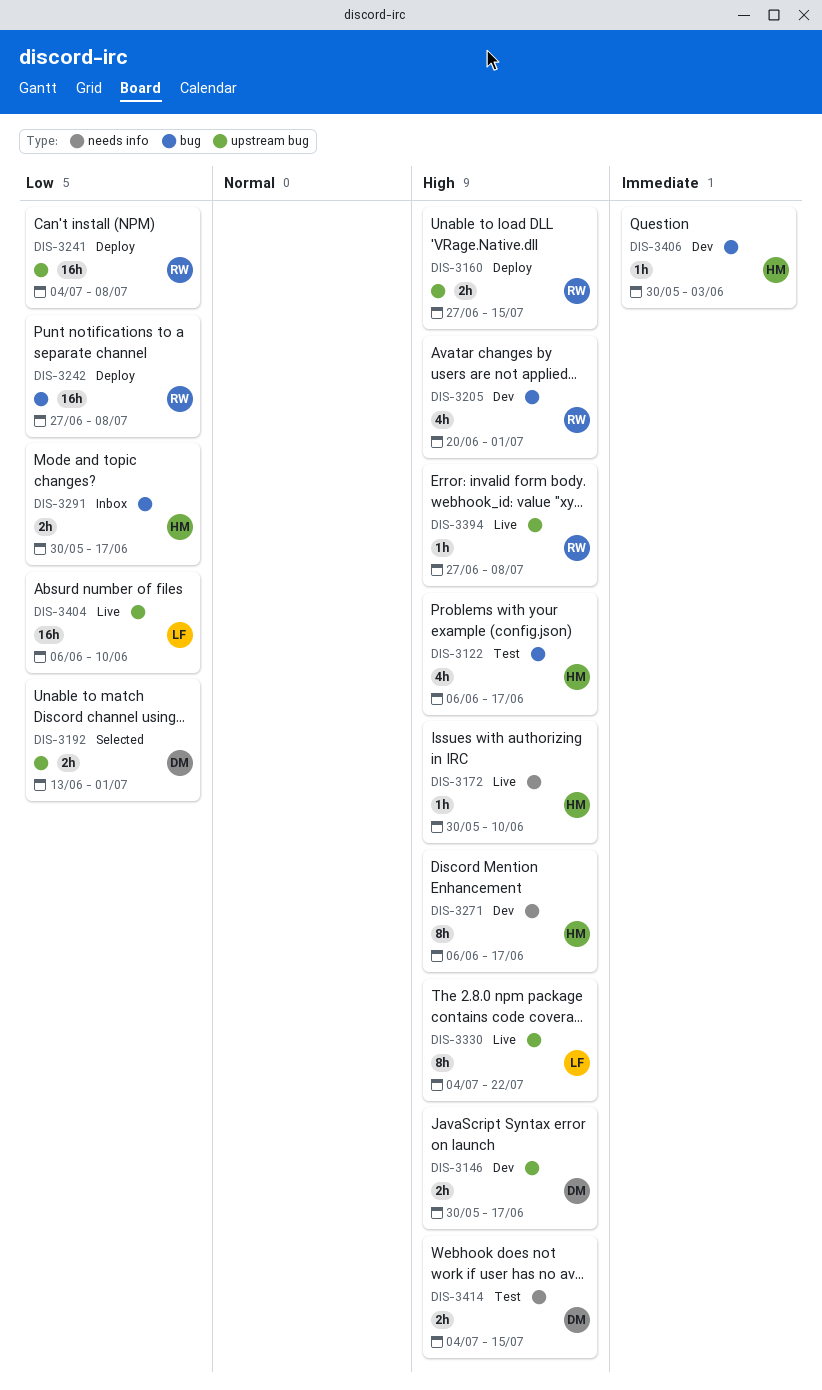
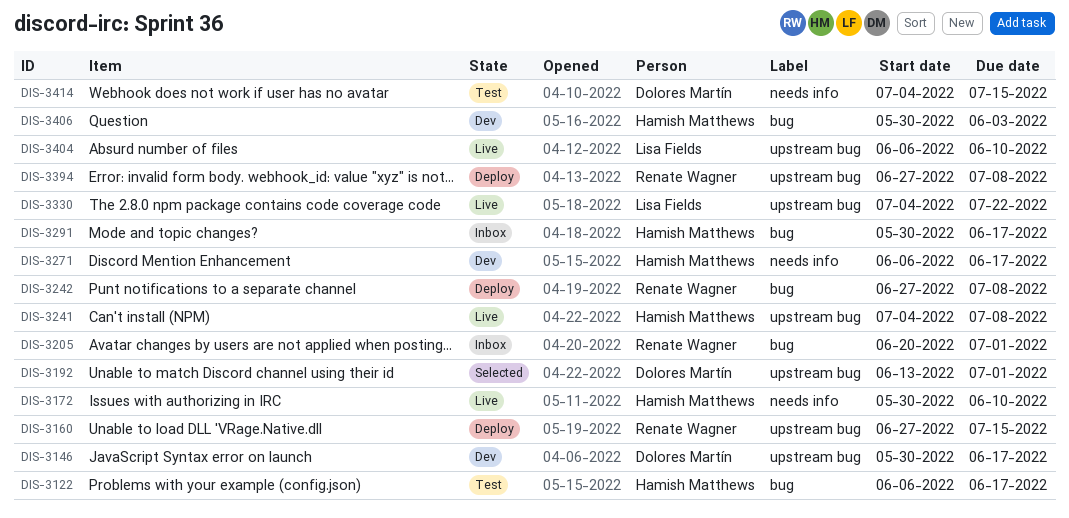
DIS-3205, status: Dev -> Inbox
DIS-3241, status: Deploy -> Live
DIS-3241, owner: Renate Wagner -> Hamish Matthews
DIS-3394, status: Live -> Deploy

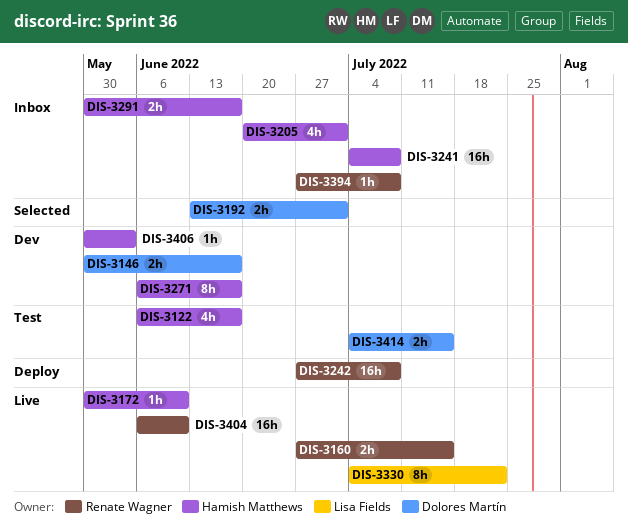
DIS-3160, status: Deploy -> Live
DIS-3205, owner: Renate Wagner -> Hamish Matthews
DIS-3241, status: Live -> Inbox
DIS-3394, status: Deploy -> Inbox
DIS-3404, owner: Lisa Fields -> Renate Wagner

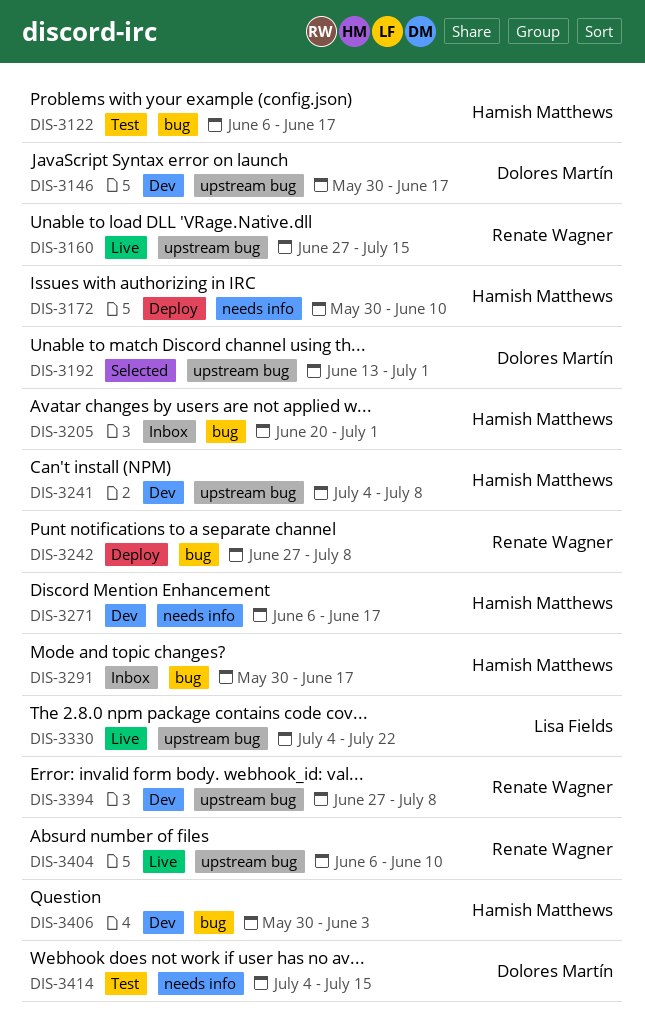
DIS-3172, status: Live -> Deploy
DIS-3241, status: Inbox -> Dev
DIS-3394, status: Inbox -> Dev

